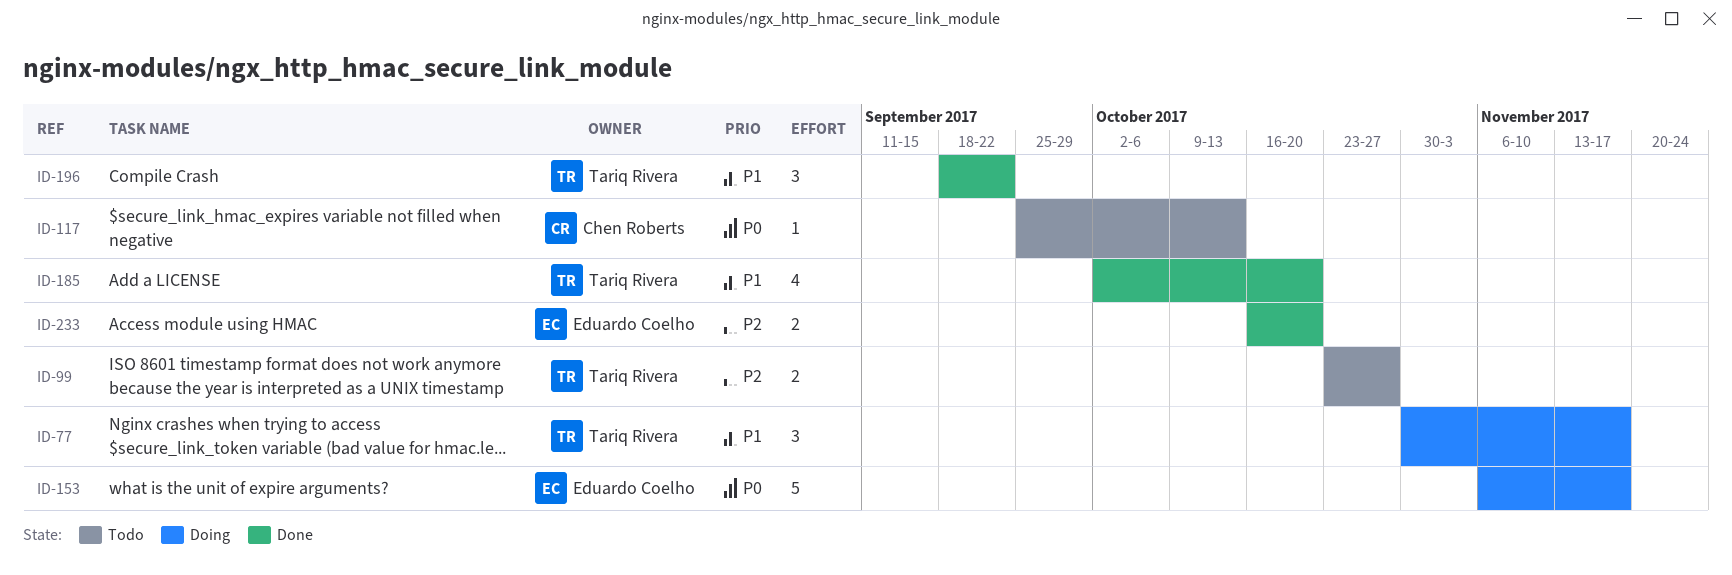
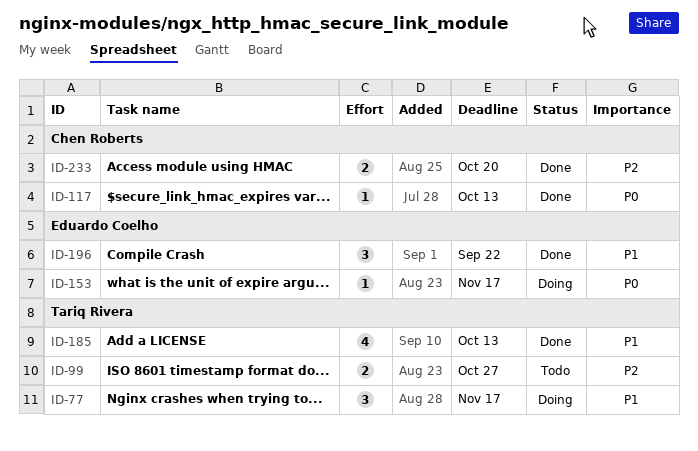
ID-117, status: Todo -> Done
ID-153, estimate: 5 -> 1
ID-185, due: Oct 20 -> Oct 13
ID-196, owner: Tariq Rivera -> Eduardo Coelho
ID-233, owner: Eduardo Coelho -> Chen Roberts

